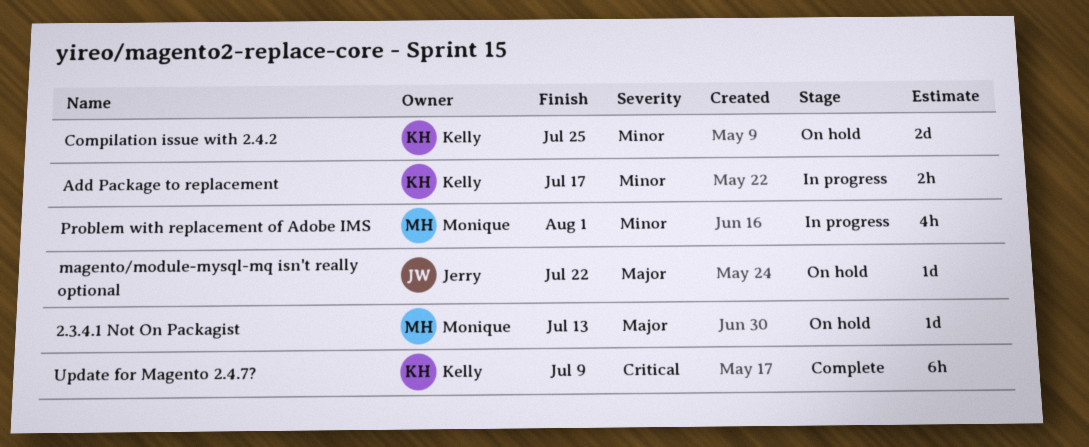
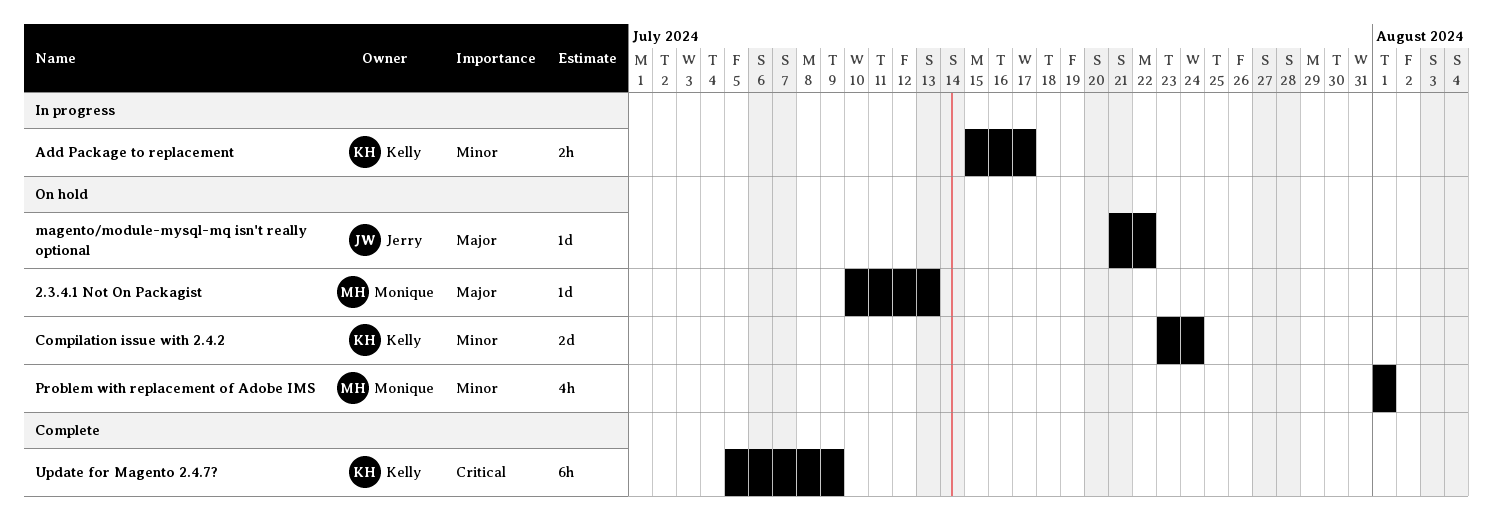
Compilation issue with 2.4.2, due: Jul 25 -> Jul 24
Problem with replacement of Adobe IMS, status: In progress -> On hold

